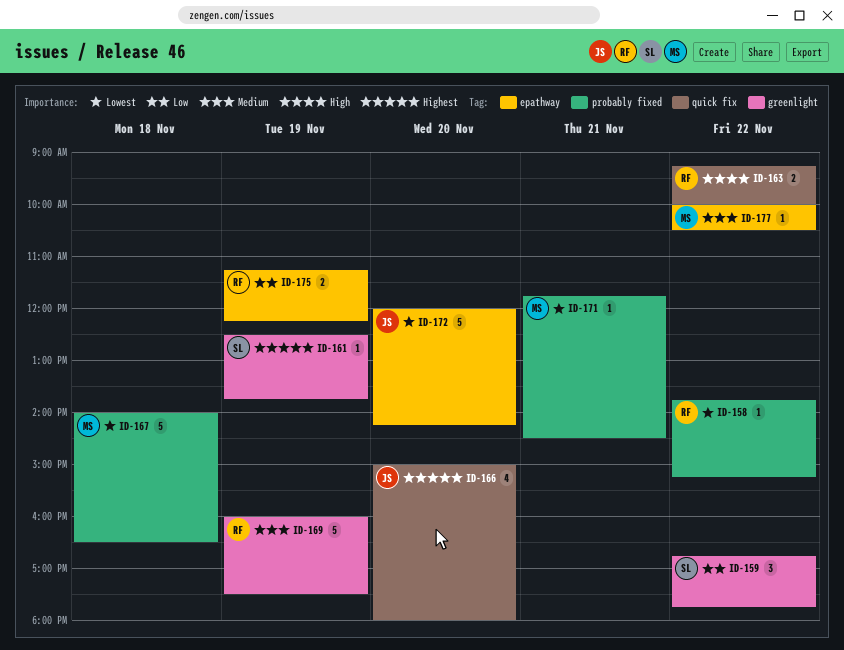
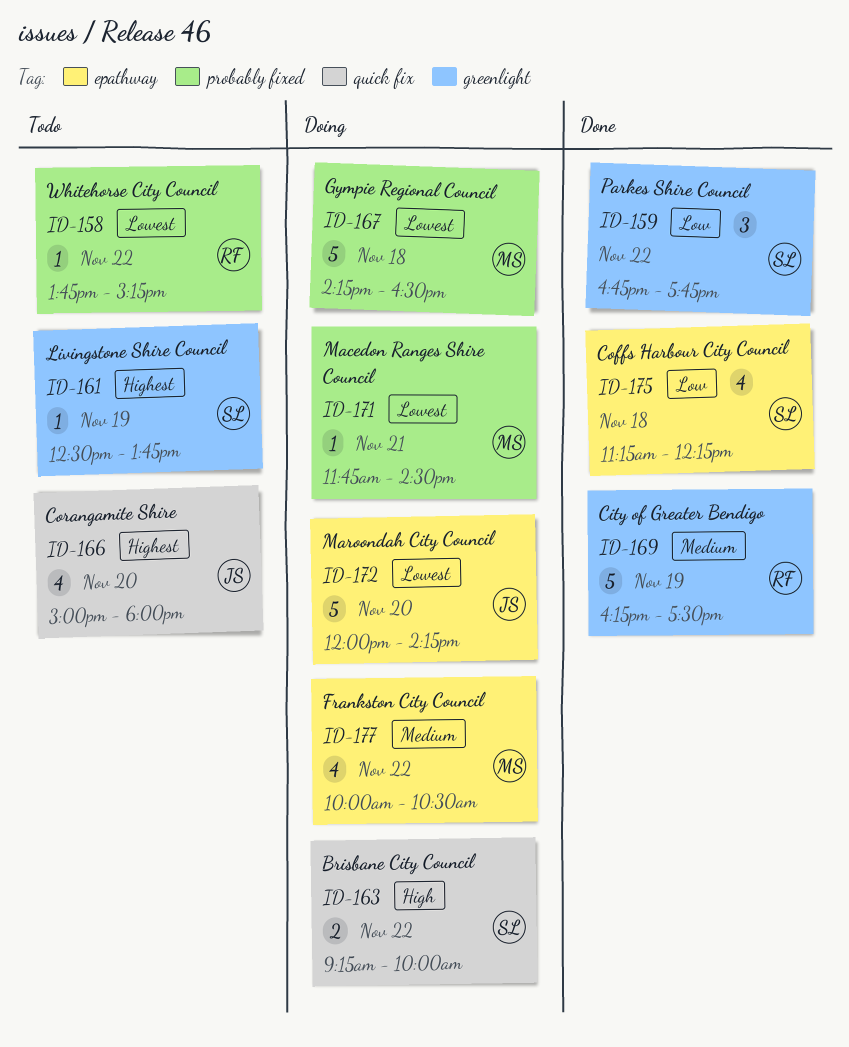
ID-163, owner: RF -> SL
ID-167, begins: 14:00 -> 14:15
ID-169, begins: 16:00 -> 16:15
ID-175, owner: RF -> SL
ID-175, estimate: 2 -> 4
ID-175, day: Nov 19 -> Nov 18
ID-177, estimate: 1 -> 4

